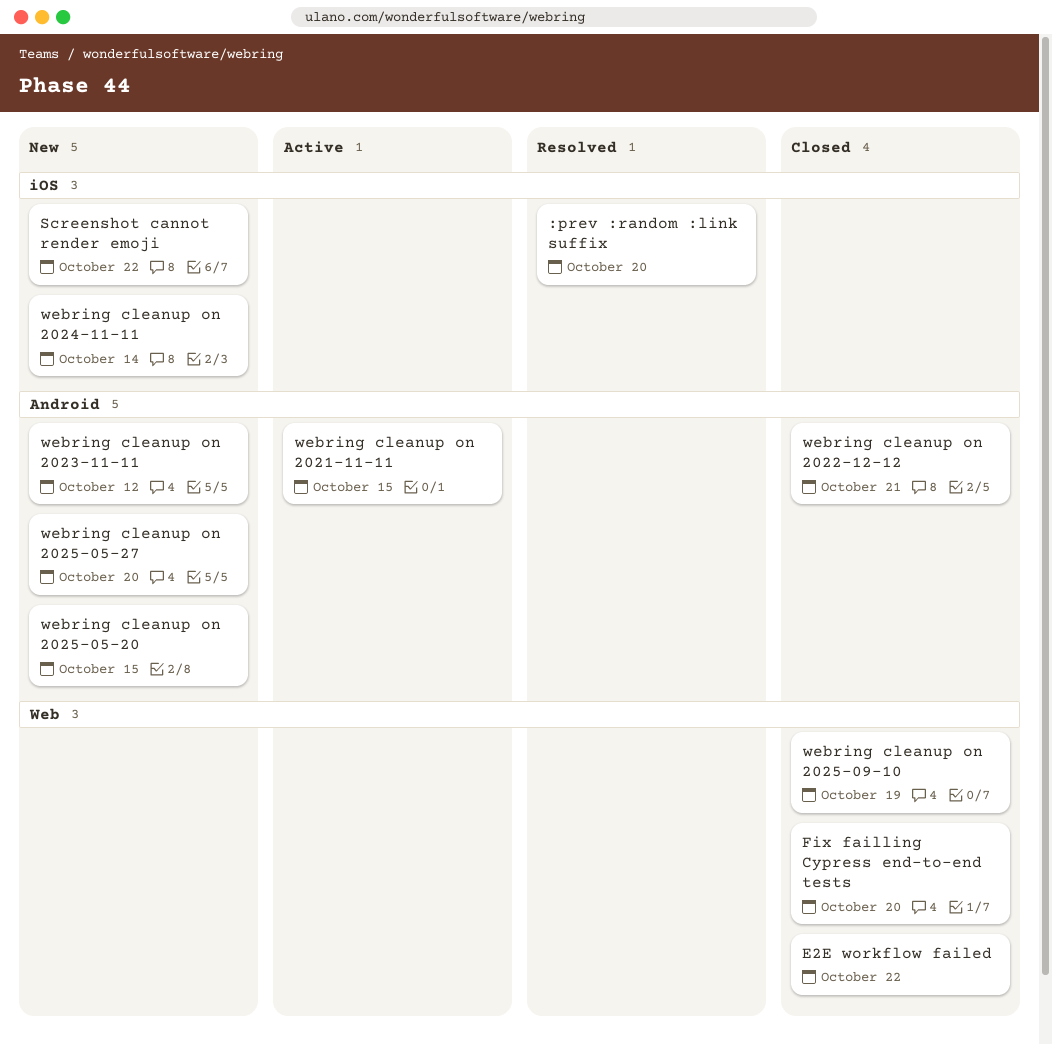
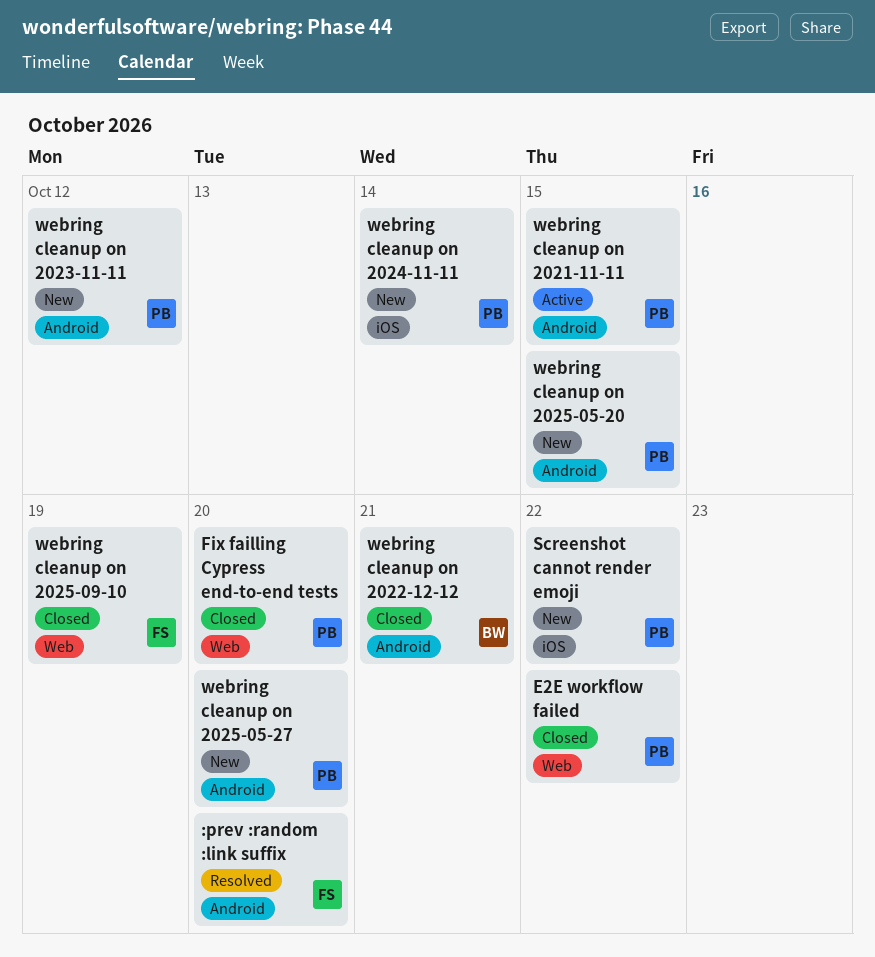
:prev :random :link suffix, label: iOS -> Android

